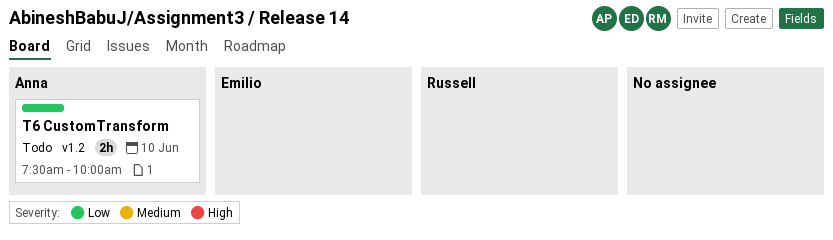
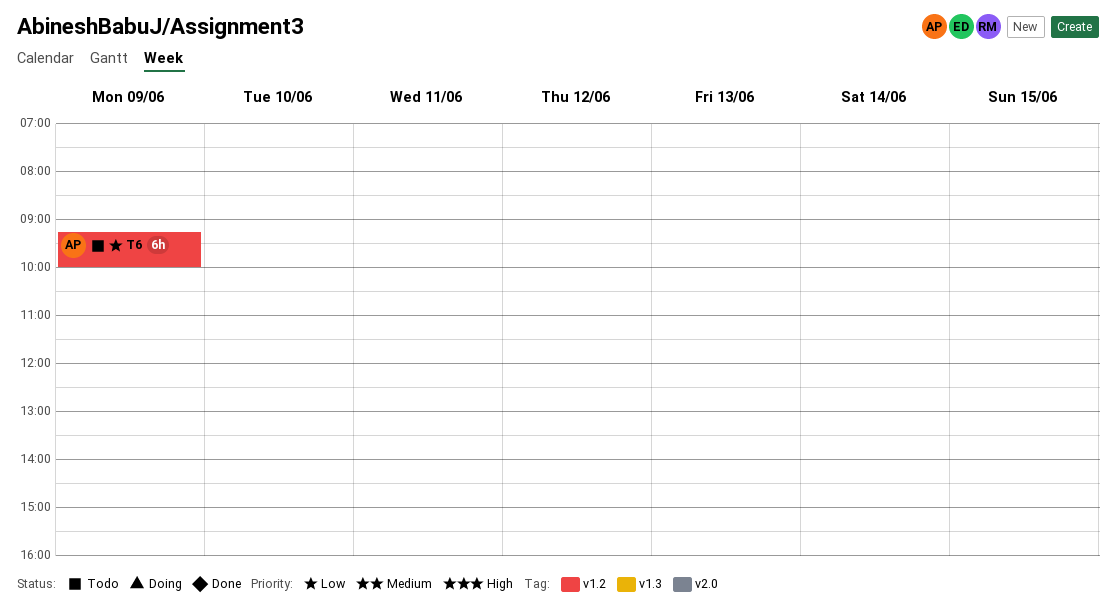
T6, estimate: 2h -> 6h
T6, day: Jun 10 -> Jun 9
T6, begins: 07:30 -> 09:15

